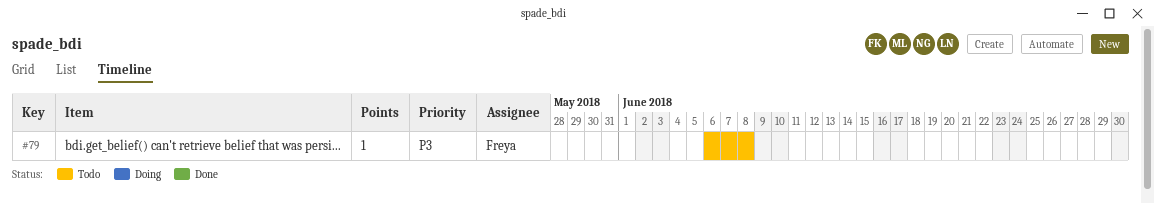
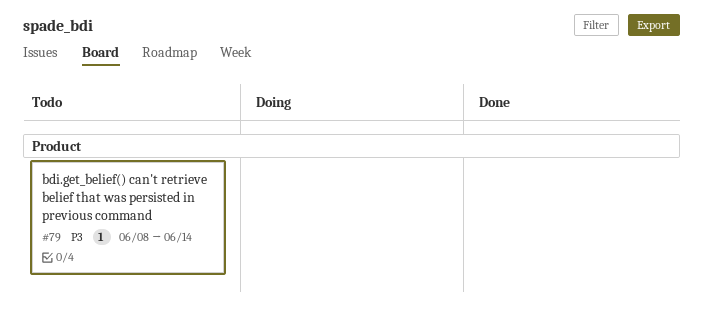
#79, start: Jun 6 -> Jun 8
#79, due: Jun 8 -> Jun 14

